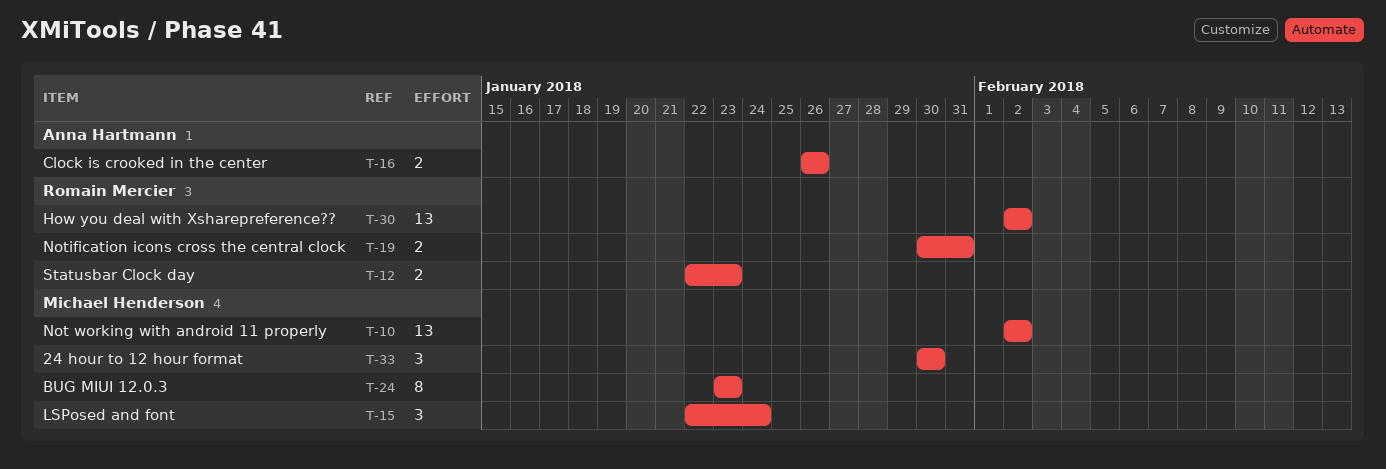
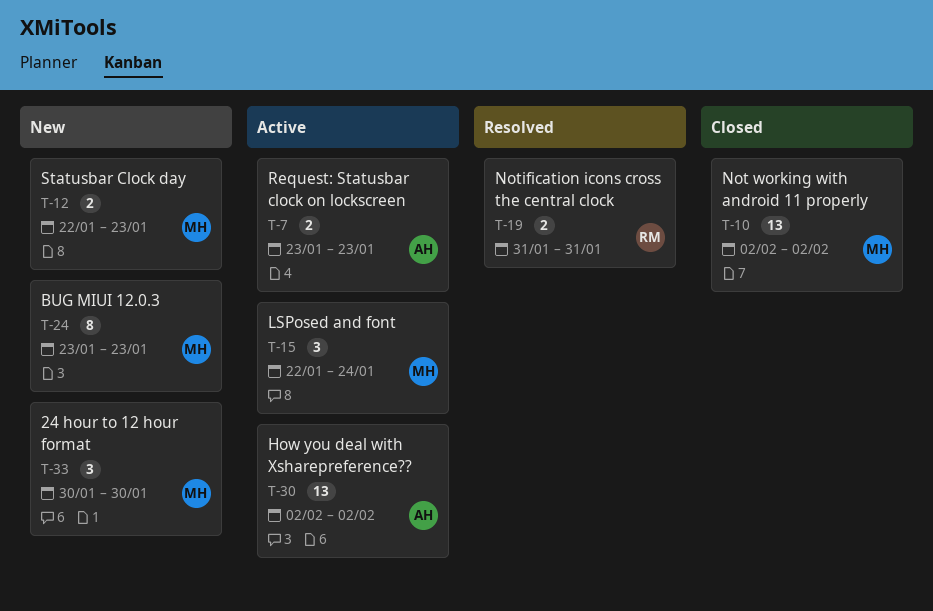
T-7: none -> present
T-12, owner: Romain Mercier -> Michael Henderson
T-16: present -> none
T-19, start: Jan 30 -> Jan 31
T-30, owner: Romain Mercier -> Anna Hartmann

